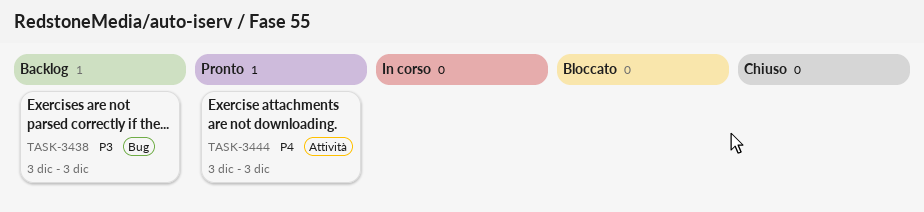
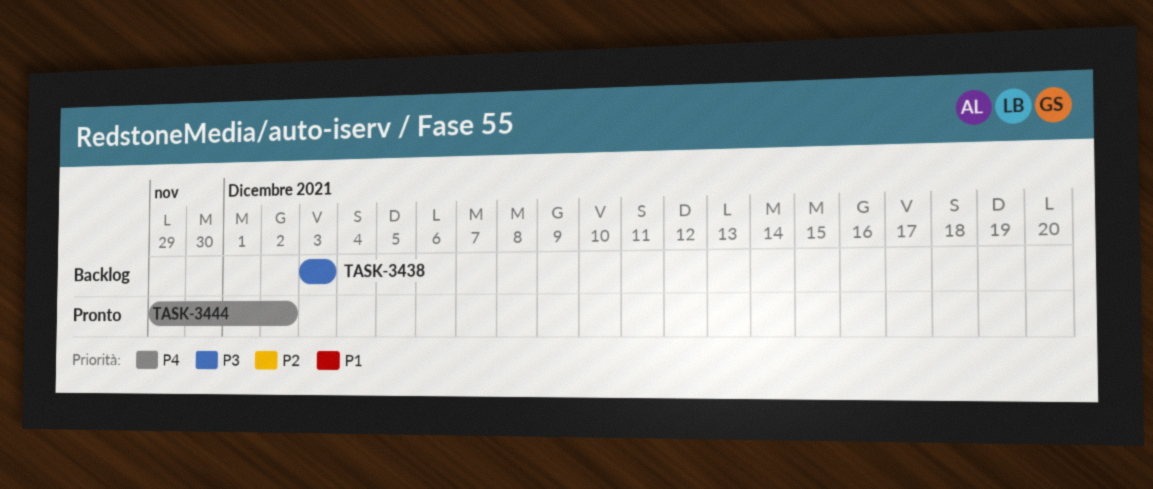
TASK-3444, start: Dec 3 -> Nov 29
TASK-3444, due: Dec 3 -> Dec 2

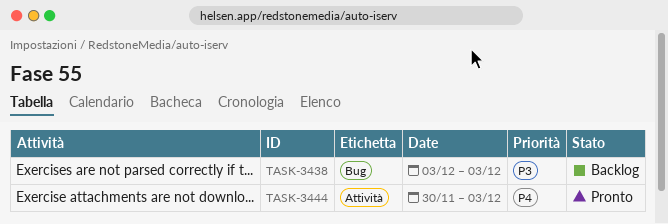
TASK-3444, start: Nov 29 -> Nov 30
TASK-3444, due: Dec 2 -> Dec 3

